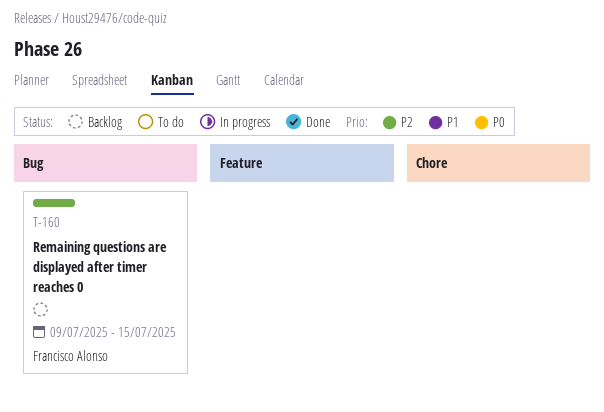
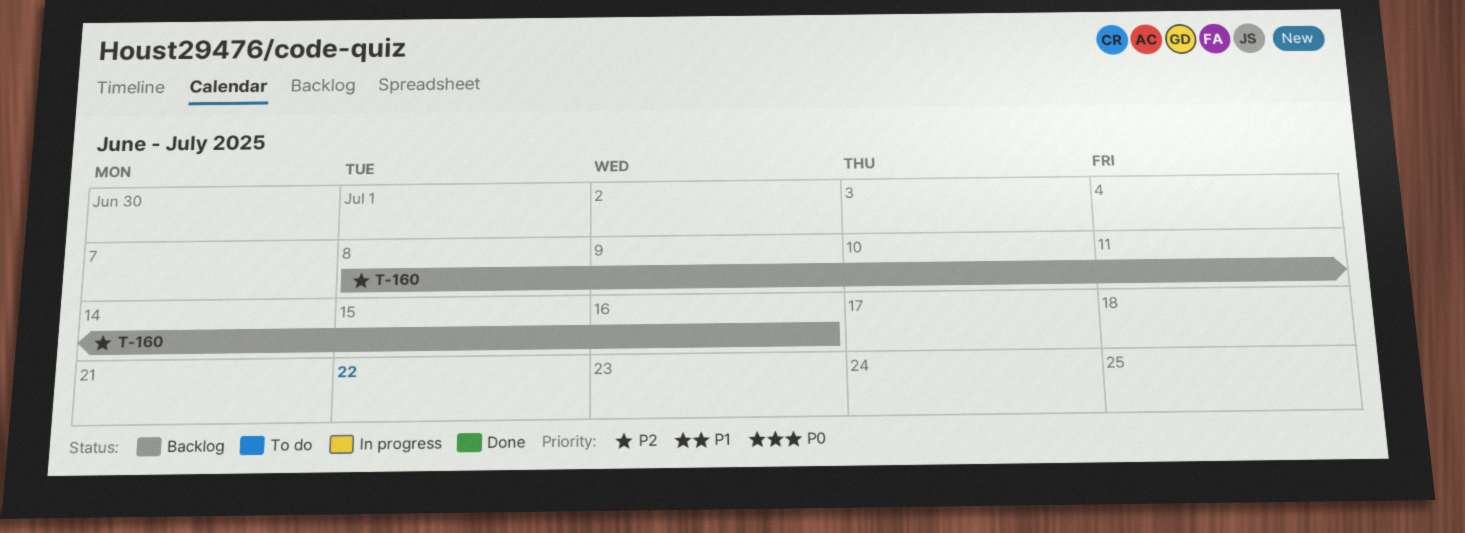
T-160, start: Jul 9 -> Jul 8
T-160, due: Jul 15 -> Jul 16

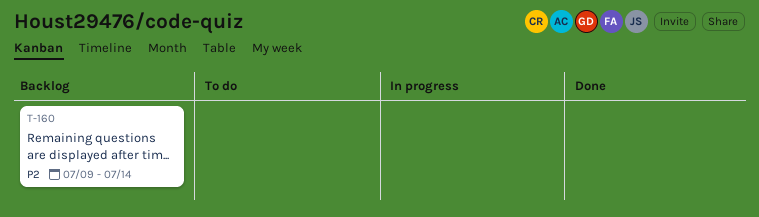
T-160, start: Jul 8 -> Jul 9
T-160, due: Jul 16 -> Jul 14

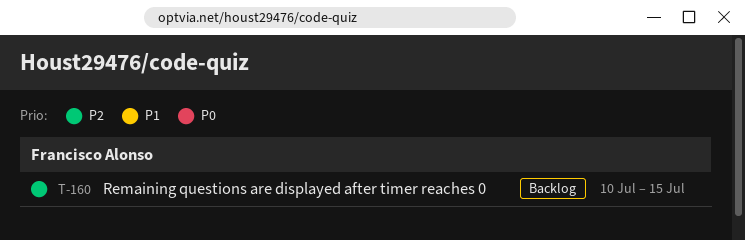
T-160, start: Jul 9 -> Jul 10
T-160, due: Jul 14 -> Jul 15

